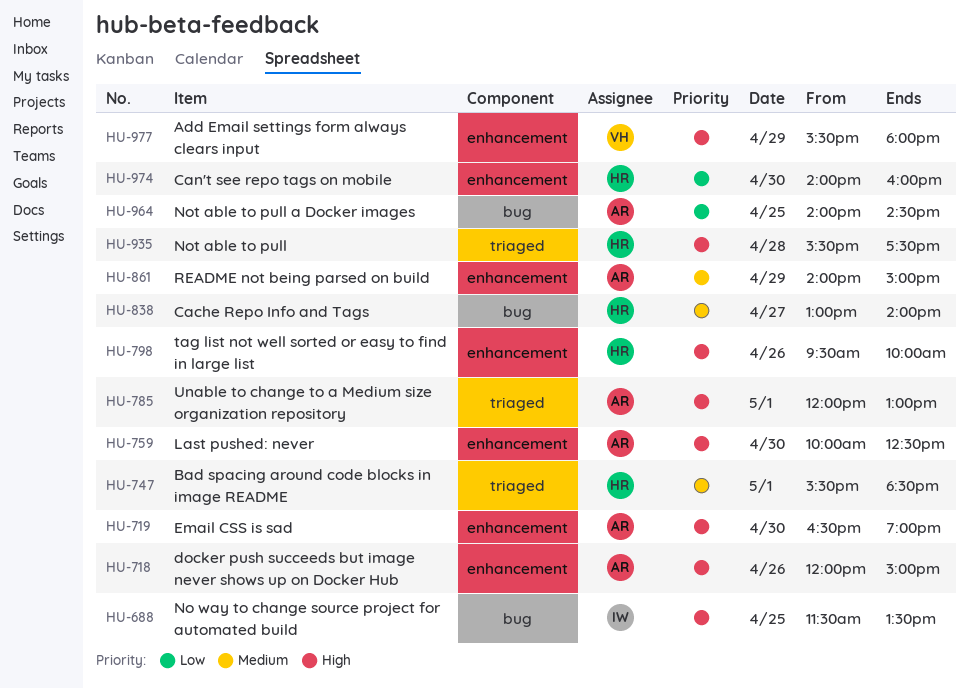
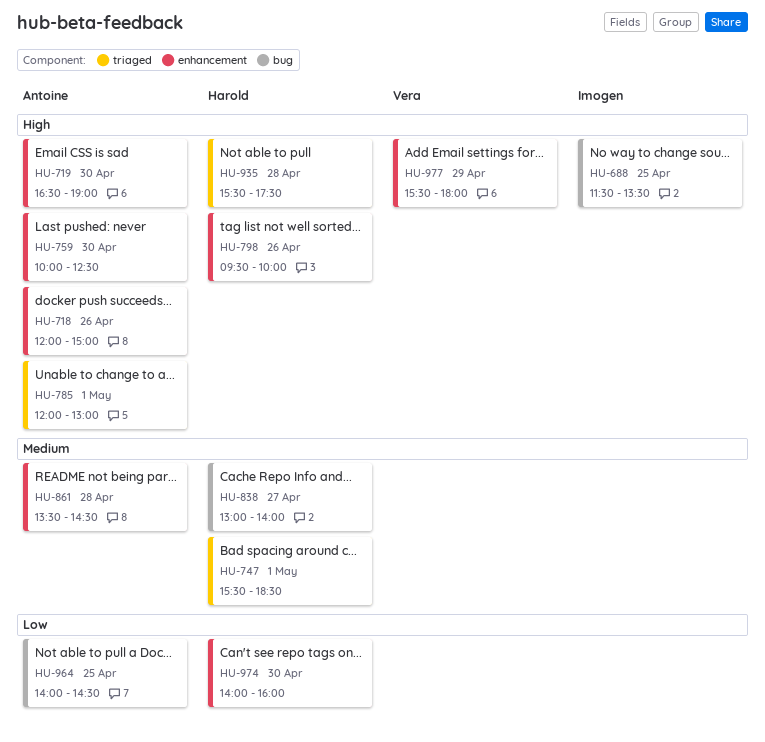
HU-861, day: Apr 29 -> Apr 28
HU-861, begins: 14:00 -> 13:30
HU-861, ends: 15:00 -> 14:30

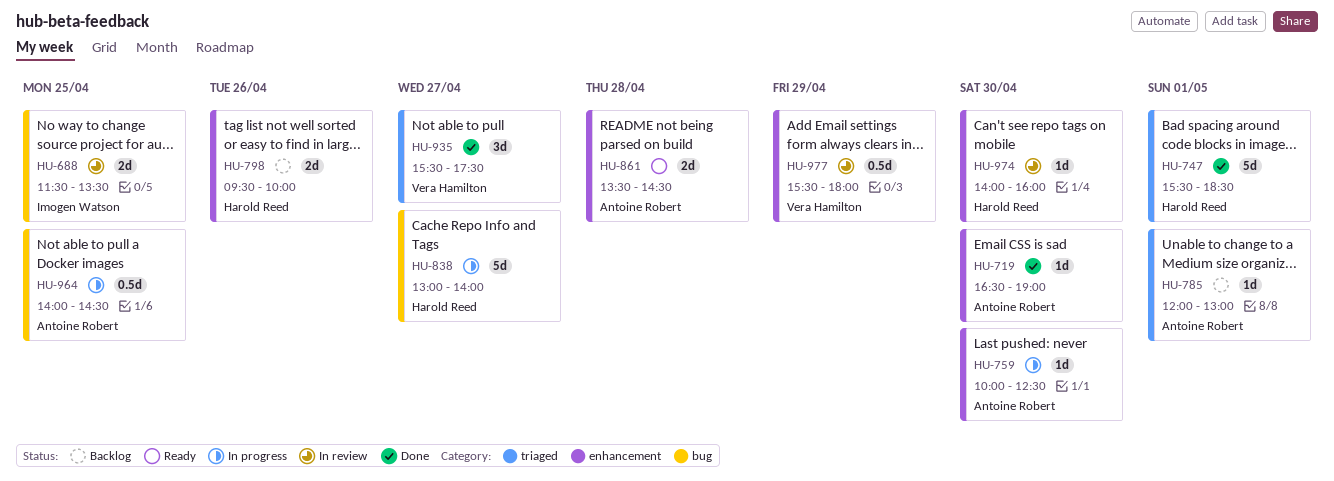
HU-718: present -> none
HU-935, owner: Harold Reed -> Vera Hamilton
HU-935, day: Apr 28 -> Apr 27

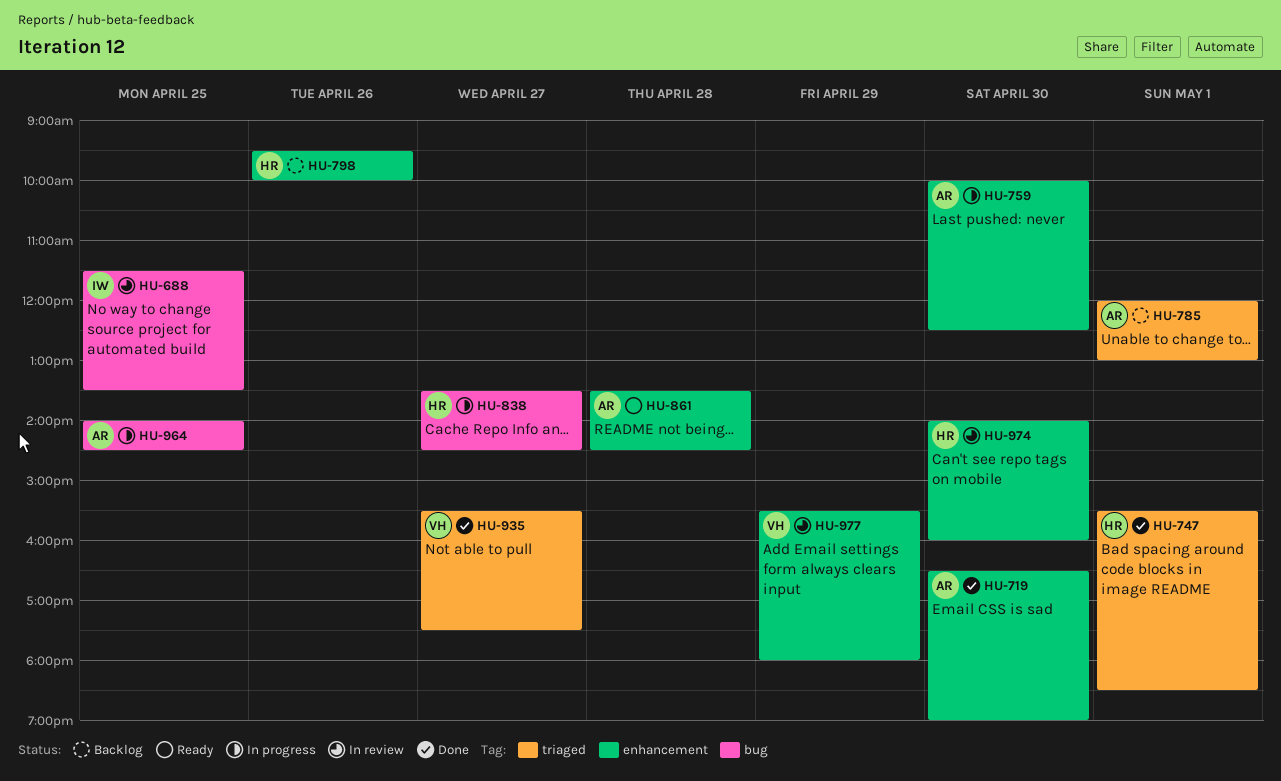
HU-838, begins: 13:00 -> 13:30
HU-838, ends: 14:00 -> 14:30

